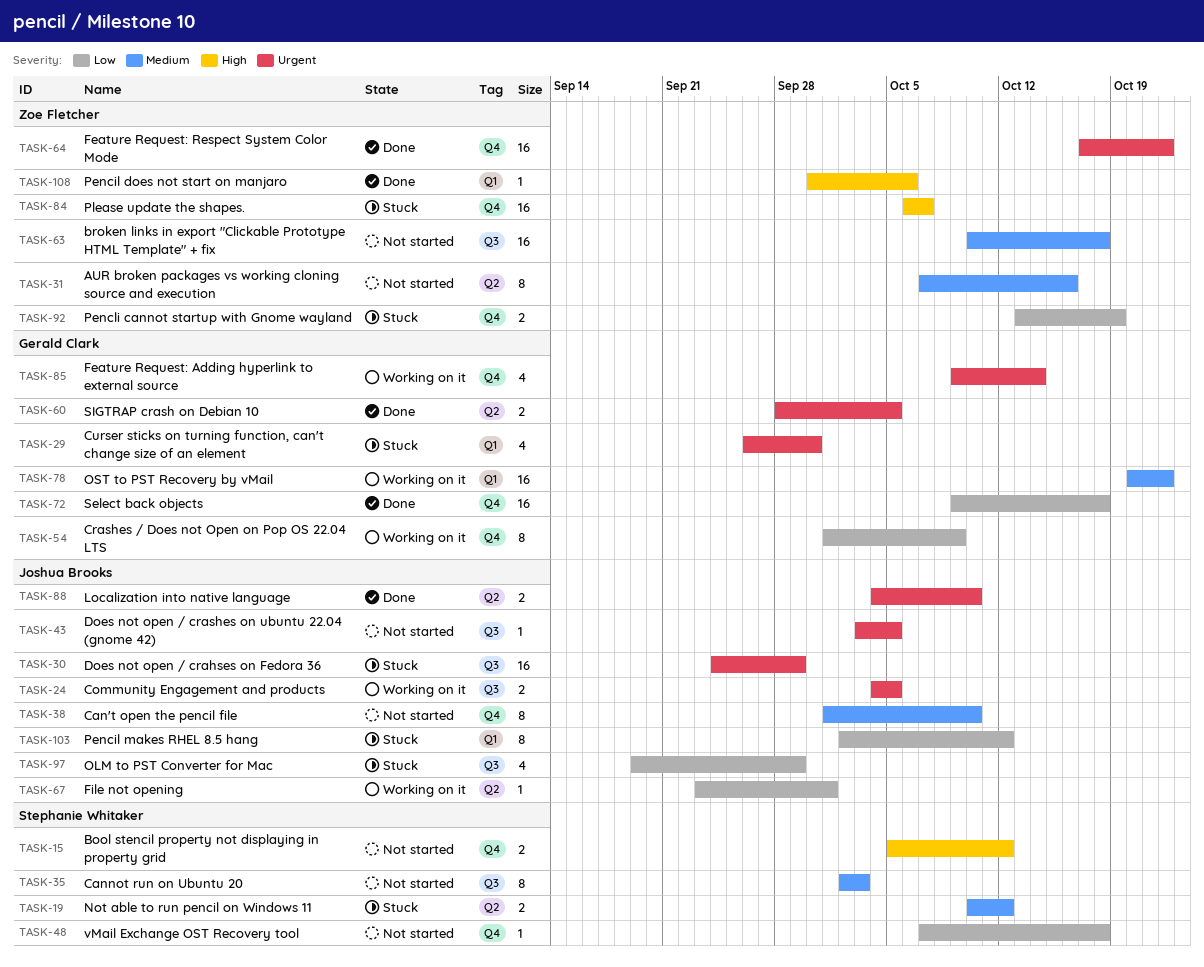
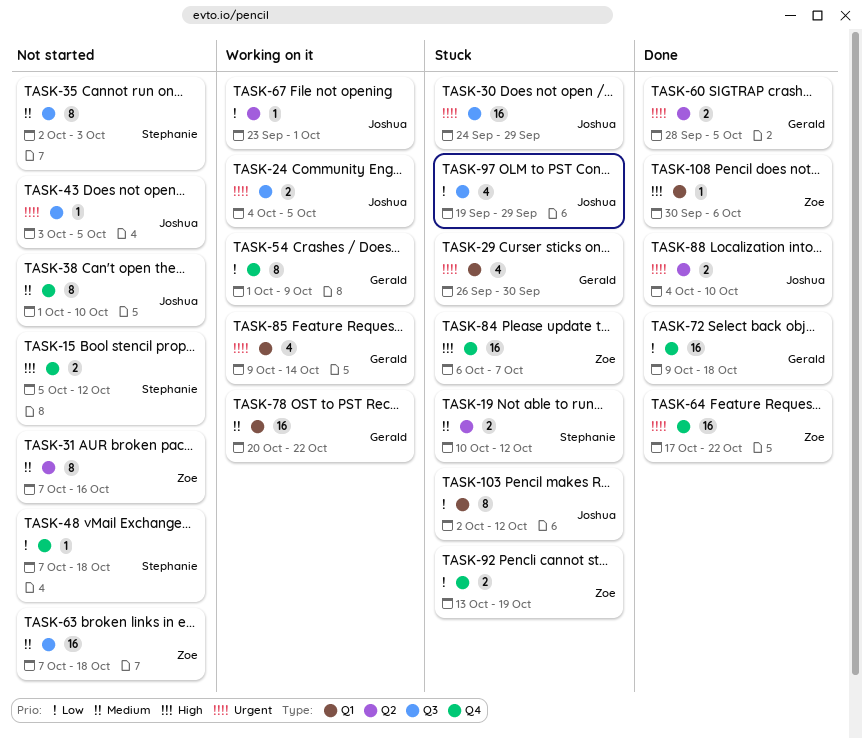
TASK-63, start: Oct 10 -> Oct 7
TASK-85, label: Q4 -> Q1

